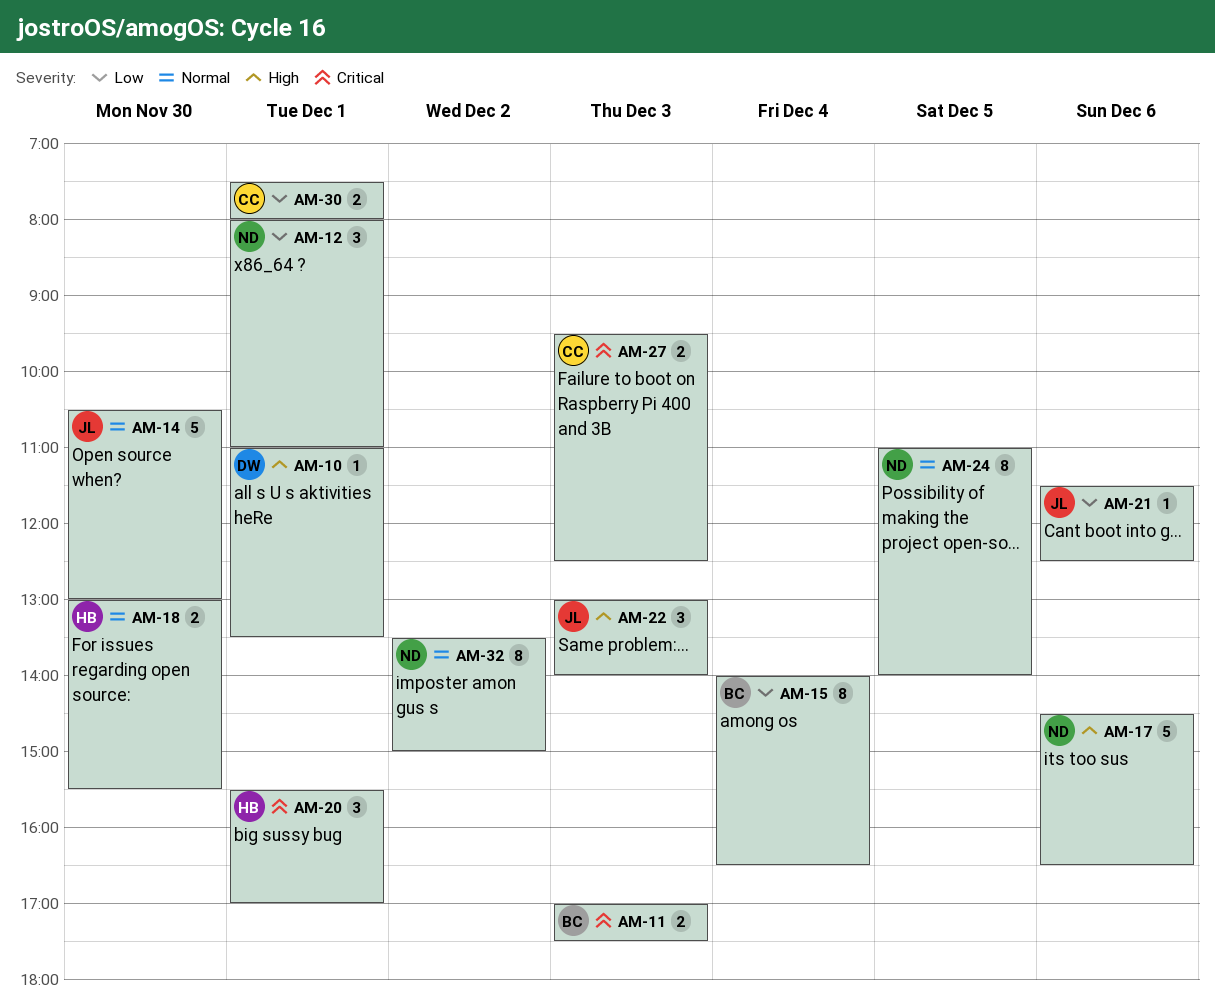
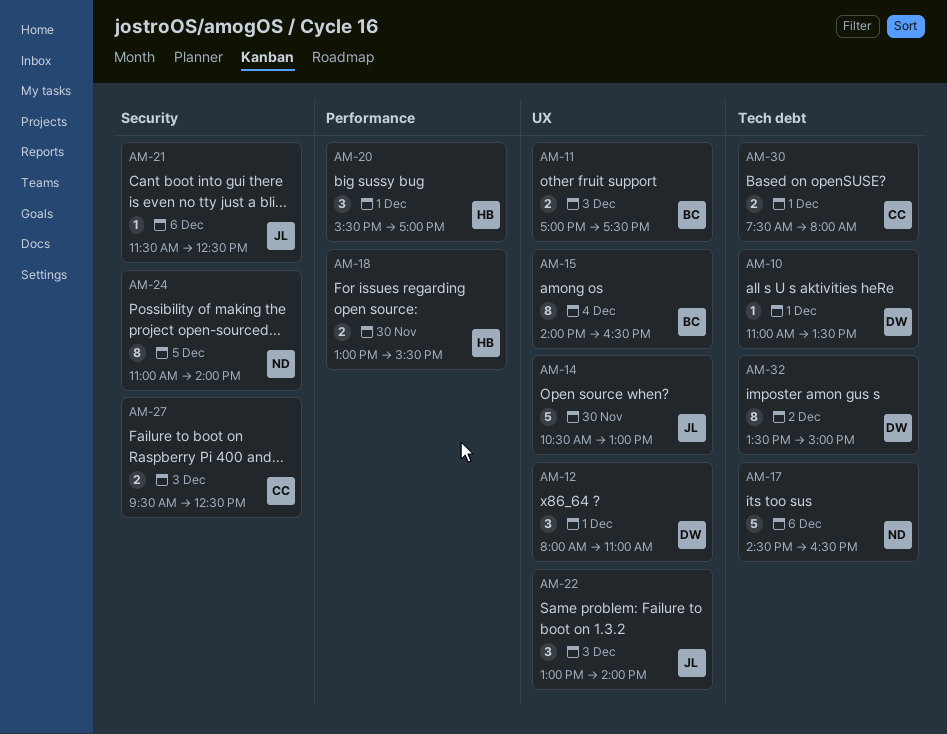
AM-12, owner: ND -> DW
AM-32, owner: ND -> DW

